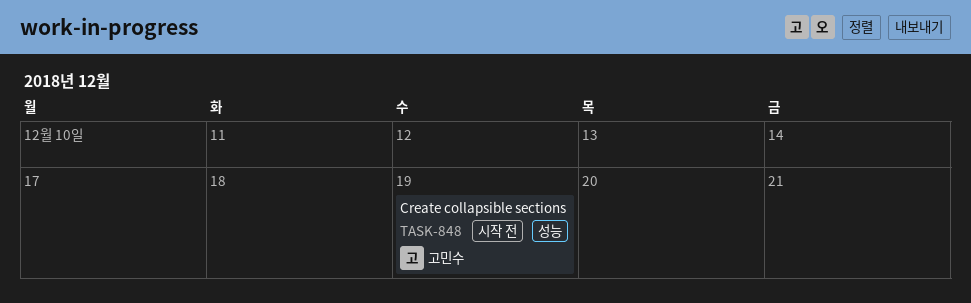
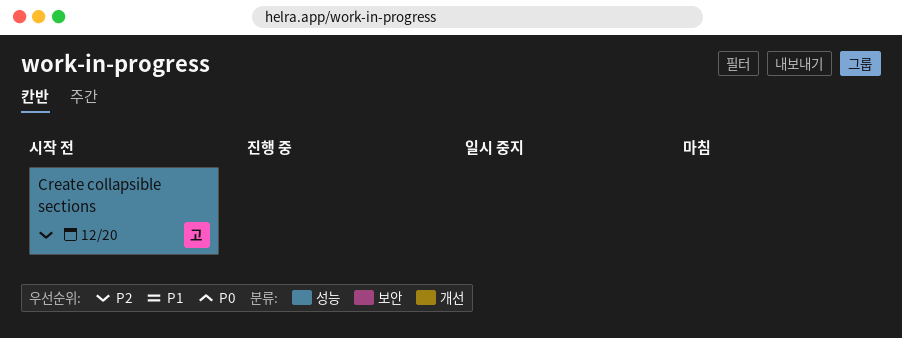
Create collapsible sections, due: Dec 19 -> Dec 20

